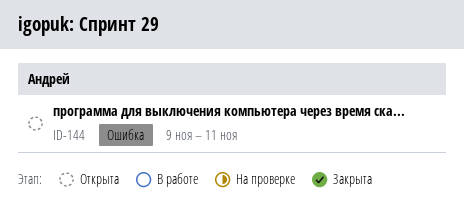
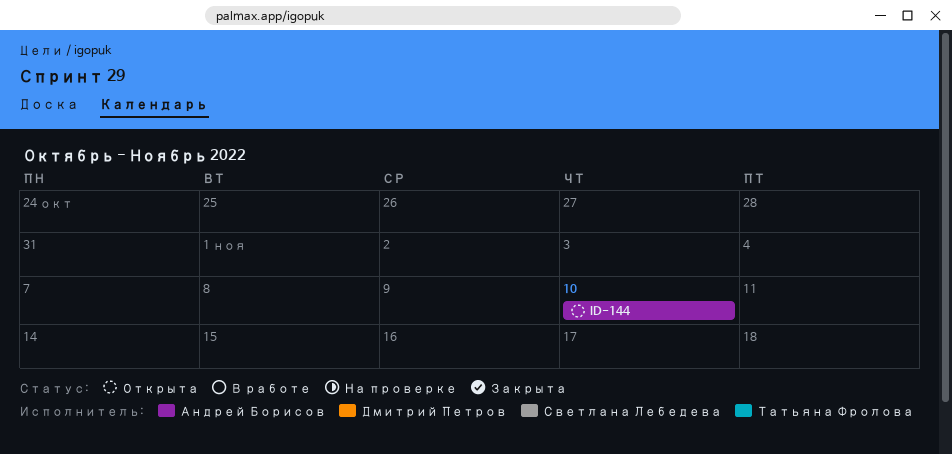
ID-144, start: Nov 9 -> Nov 10
ID-144, due: Nov 11 -> Nov 10

